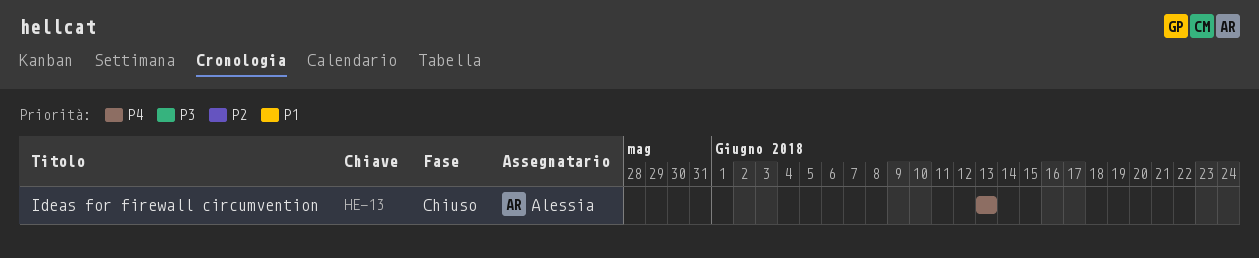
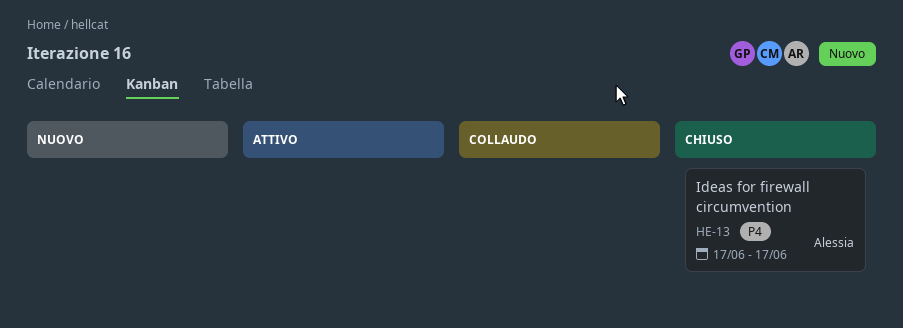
HE-13, start: Jun 13 -> Jun 17
HE-13, due: Jun 13 -> Jun 17

